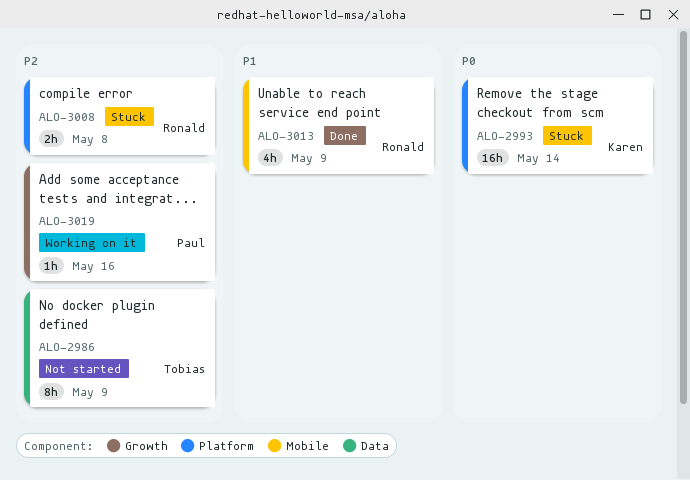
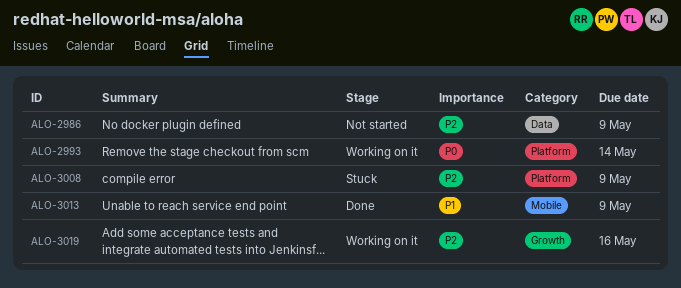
ALO-2993, status: Stuck -> Working on it
ALO-3008, due: May 8 -> May 9

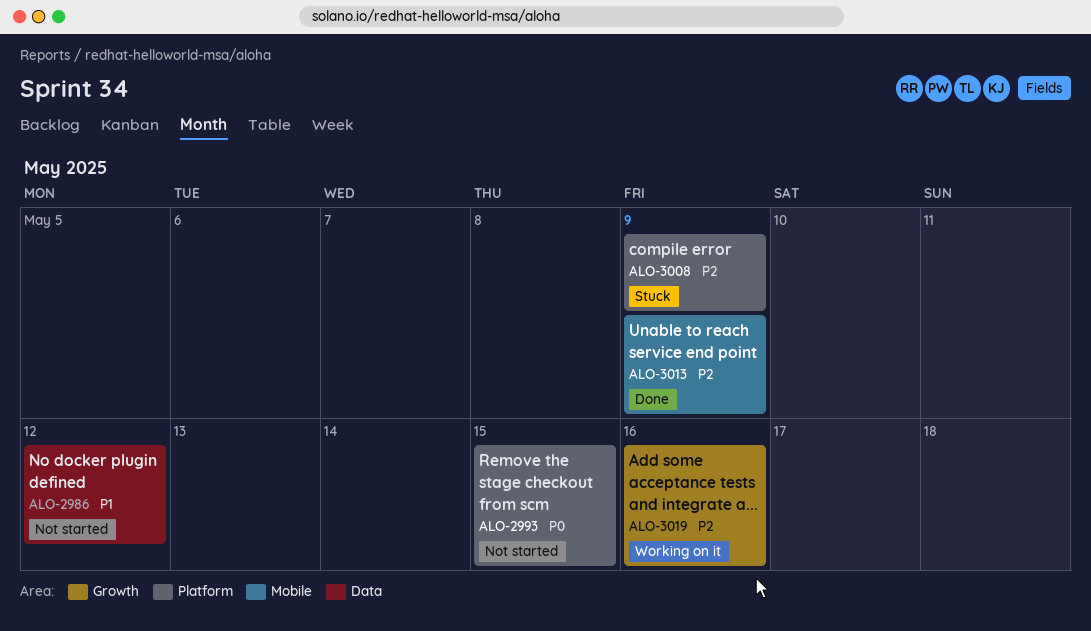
ALO-2986, priority: P2 -> P1
ALO-2986, due: May 9 -> May 12
ALO-2993, status: Working on it -> Not started
ALO-2993, due: May 14 -> May 15
ALO-3013, priority: P1 -> P2

